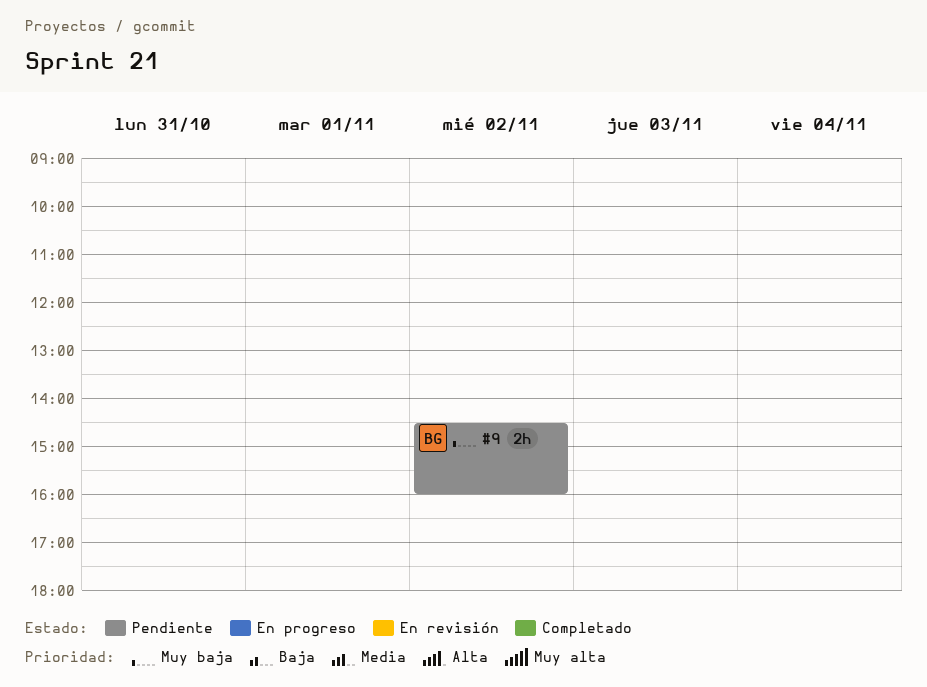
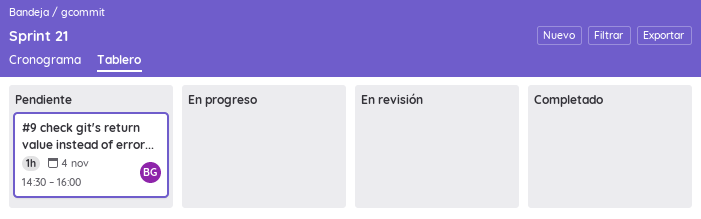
#9, estimate: 2h -> 1h
#9, day: Nov 2 -> Nov 4

